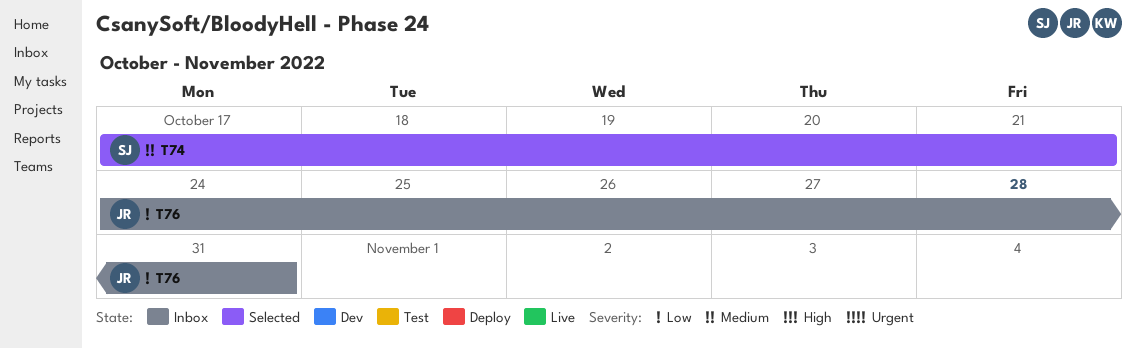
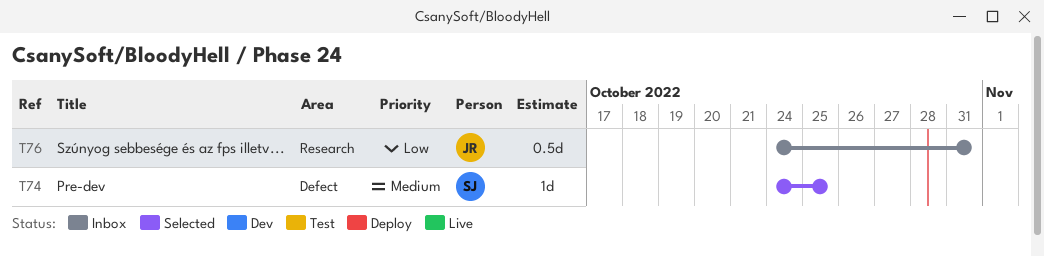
T74, start: Oct 17 -> Oct 24
T74, due: Oct 21 -> Oct 25

